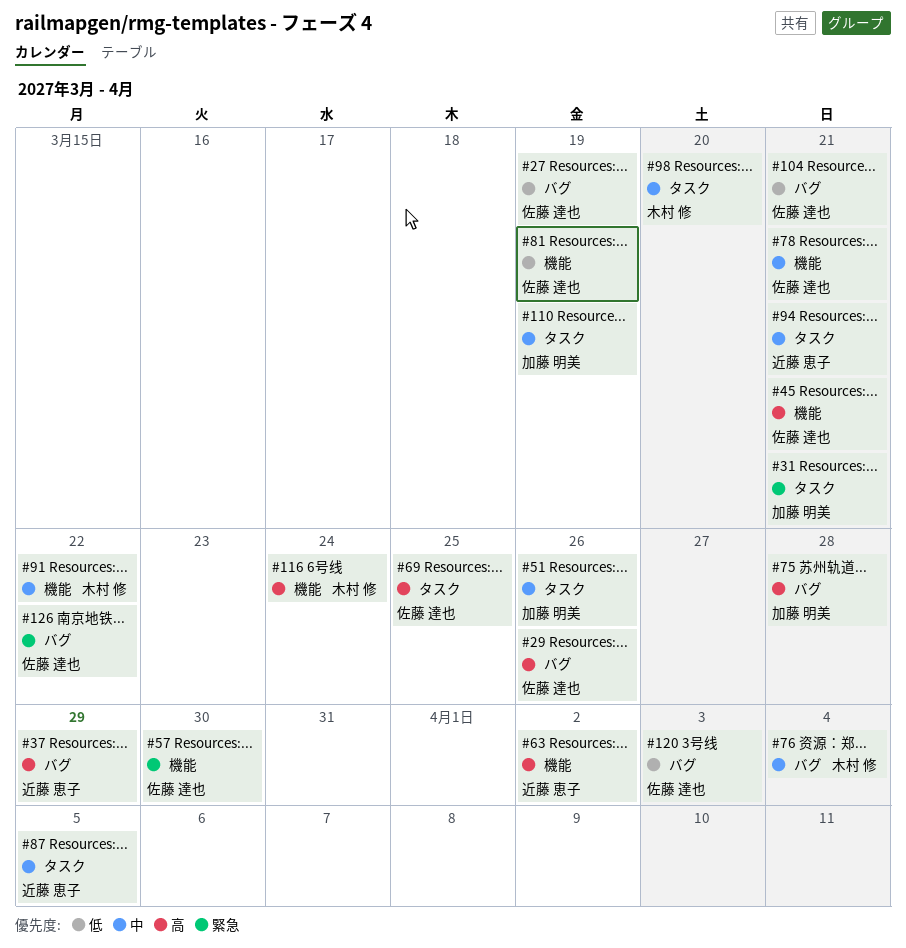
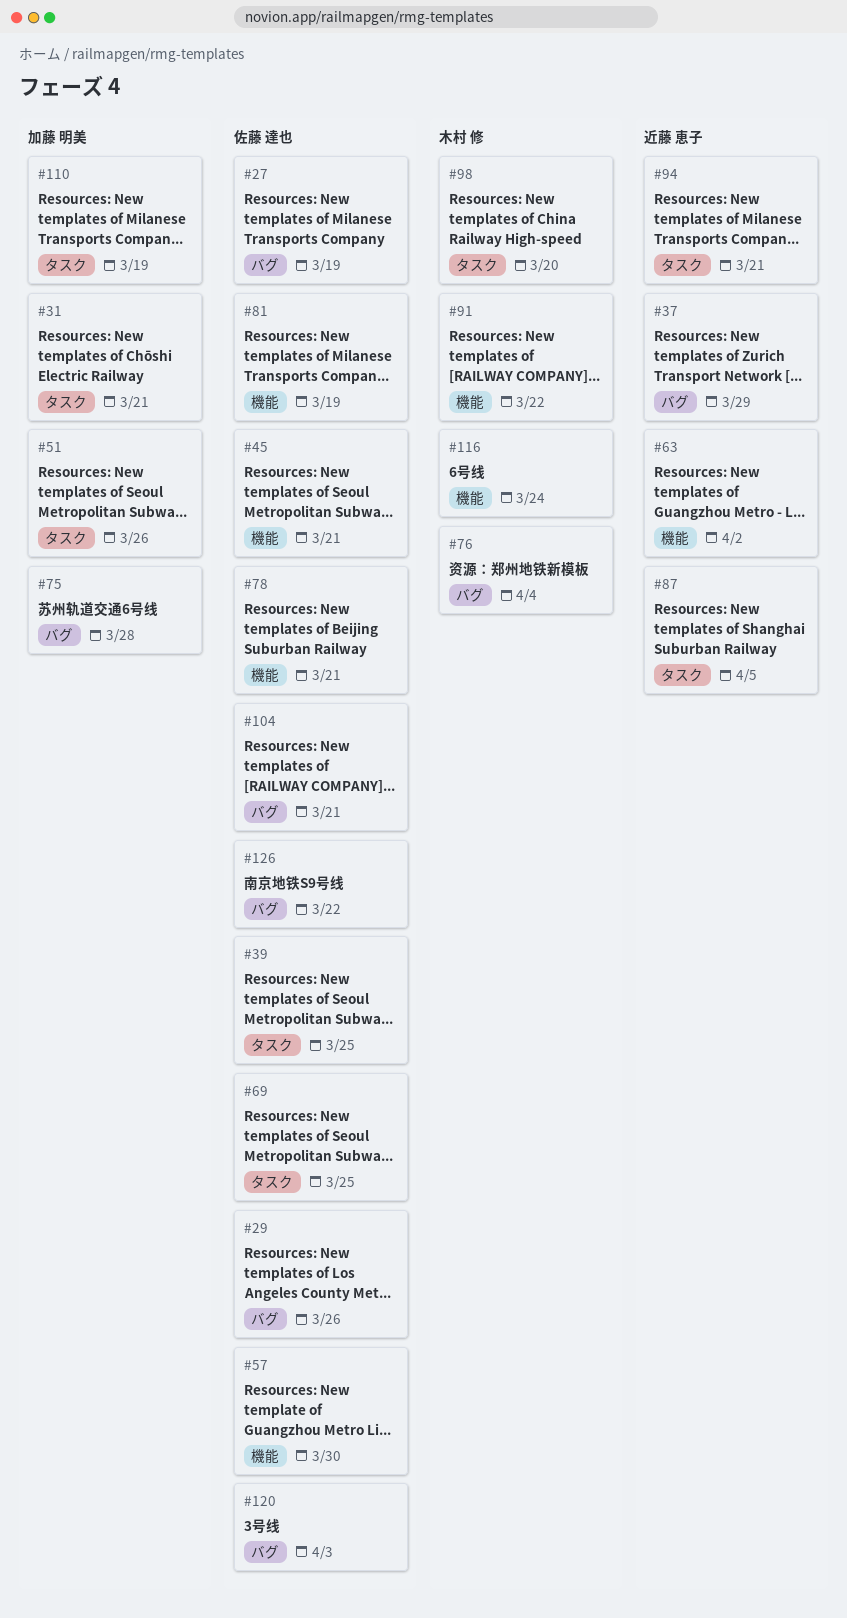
#39: none -> present

